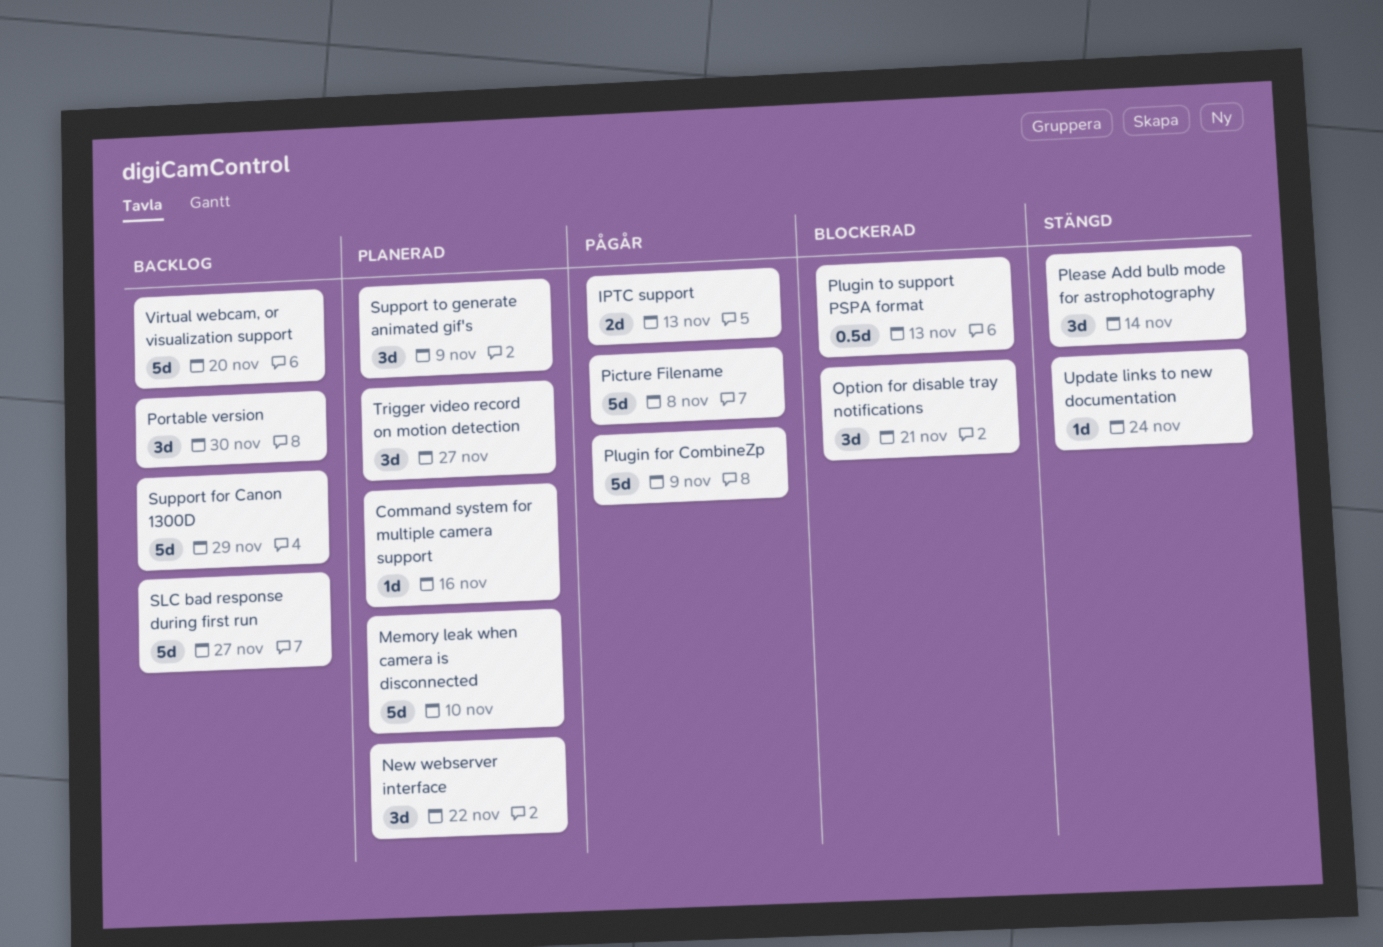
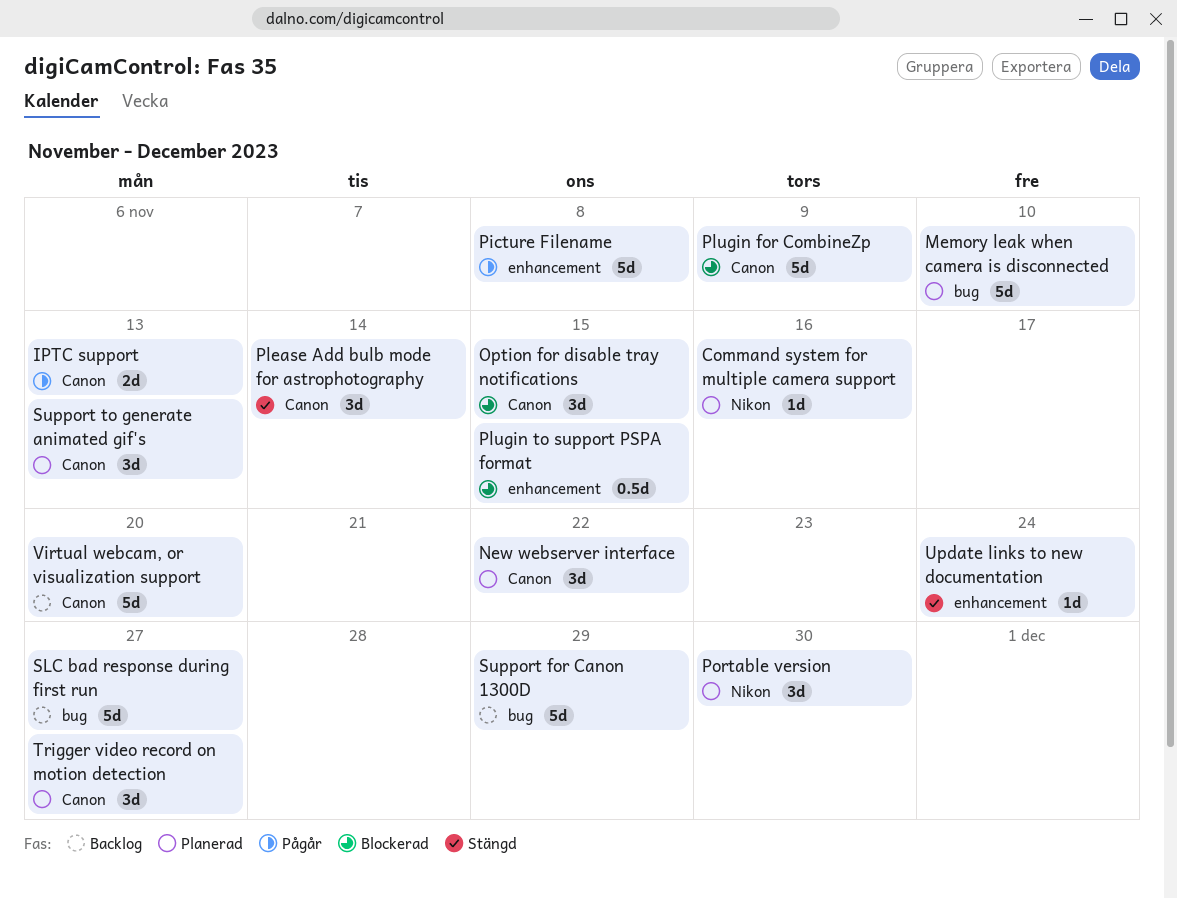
Option for disable tray notifications, due: Nov 21 -> Nov 15
Plugin for CombineZp, status: Pågår -> Blockerad
Plugin to support PSPA format, due: Nov 13 -> Nov 15
Portable version, status: Backlog -> Planerad
Support to generate animated gif's, due: Nov 9 -> Nov 13

